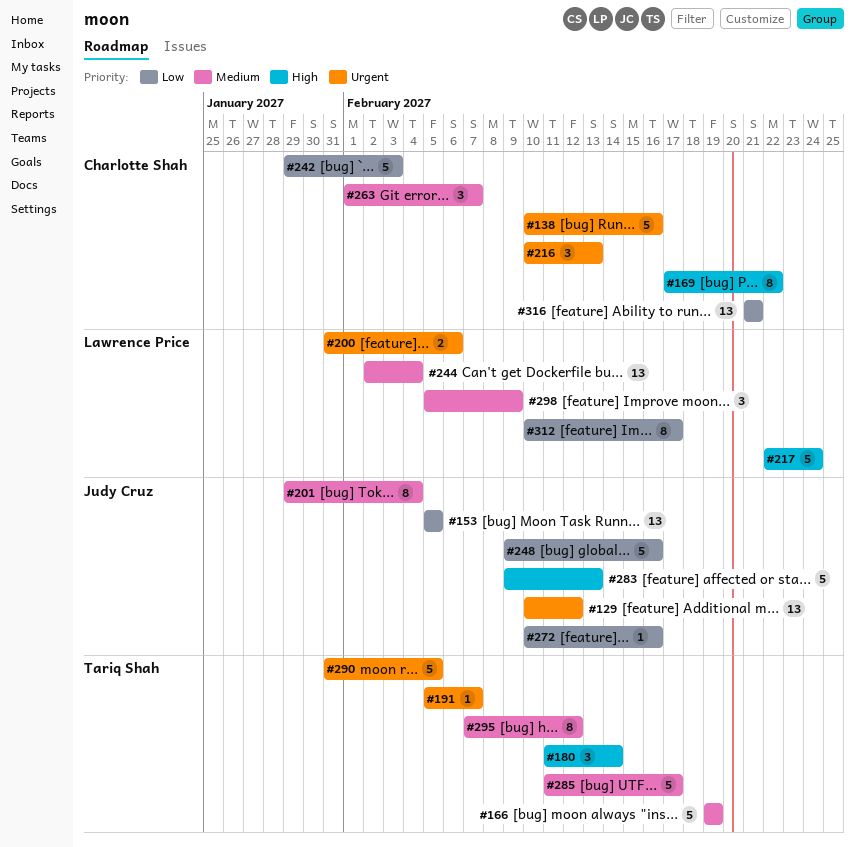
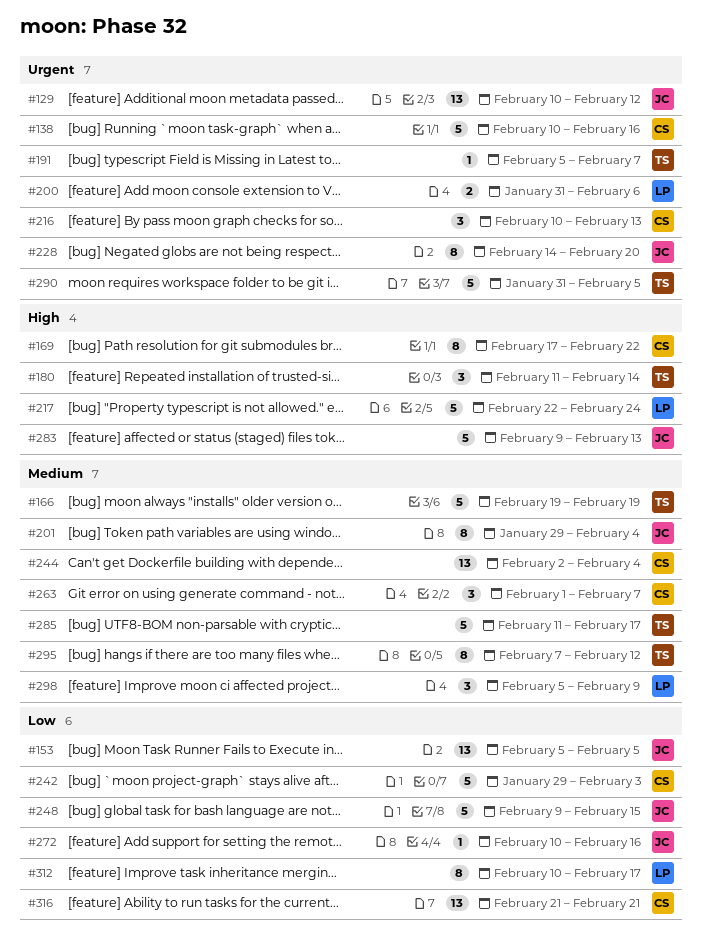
#228: none -> present
#244, owner: Lawrence Price -> Charlotte Shah
#248, due: Feb 16 -> Feb 15

